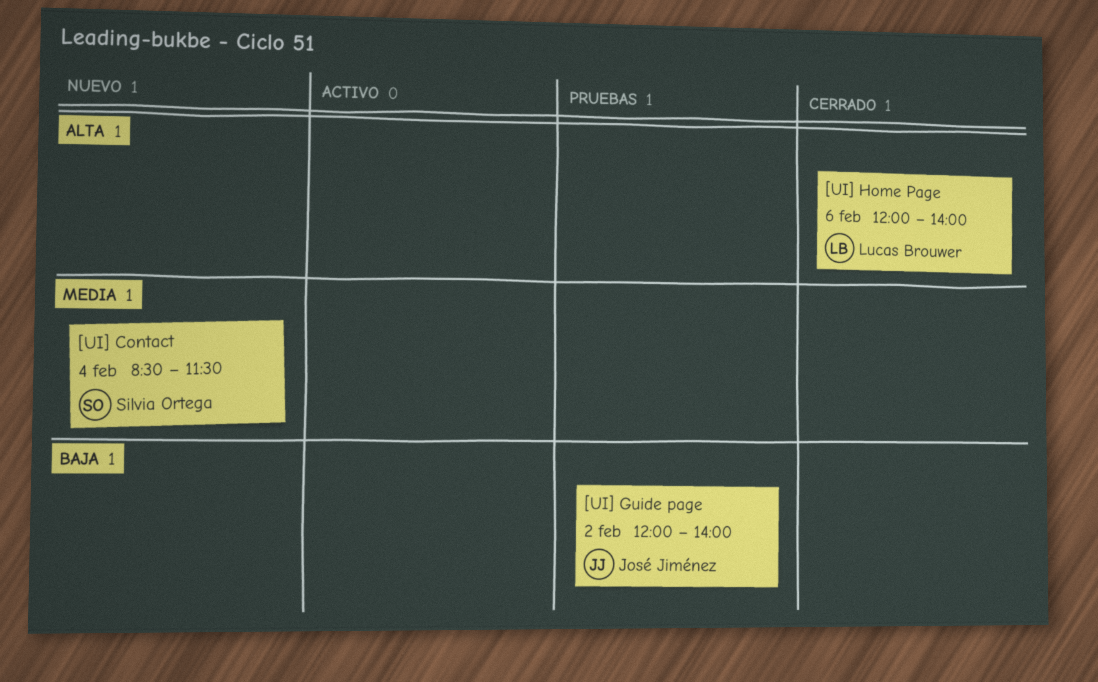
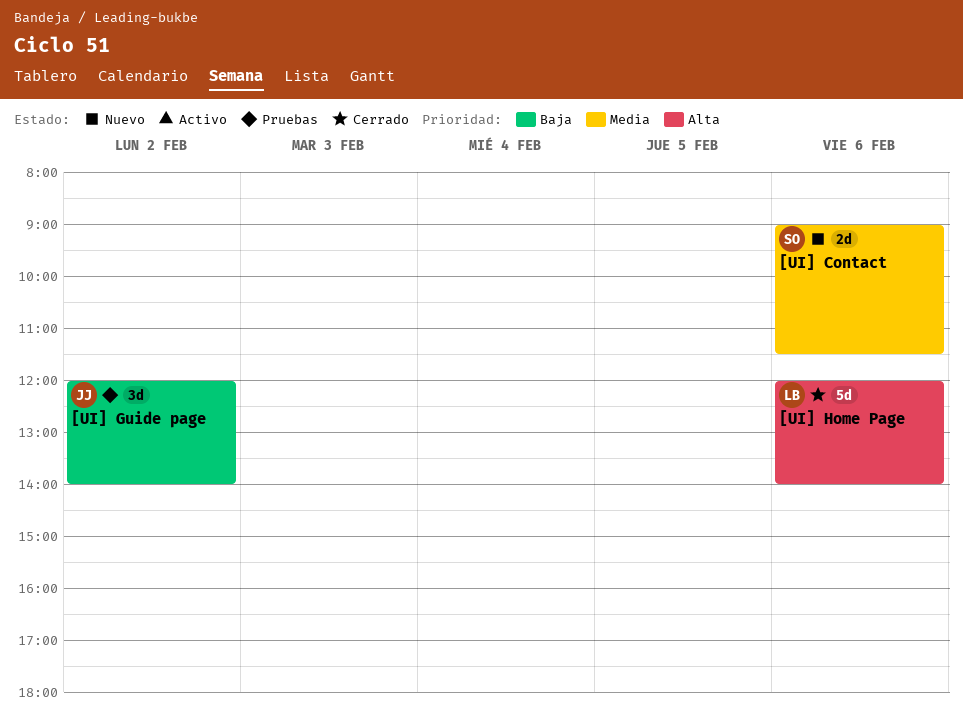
[UI] Contact, day: Feb 4 -> Feb 6
[UI] Contact, begins: 08:30 -> 09:00

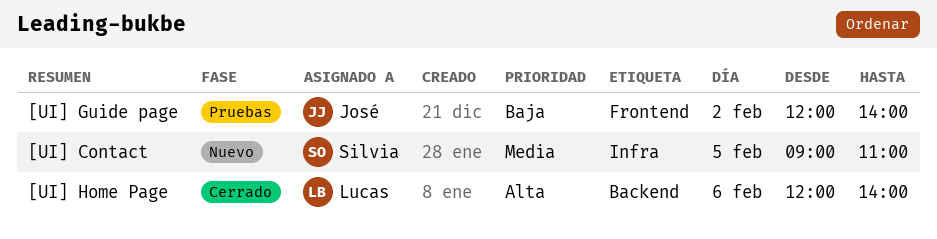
[UI] Contact, day: Feb 6 -> Feb 5
[UI] Contact, ends: 11:30 -> 11:00

